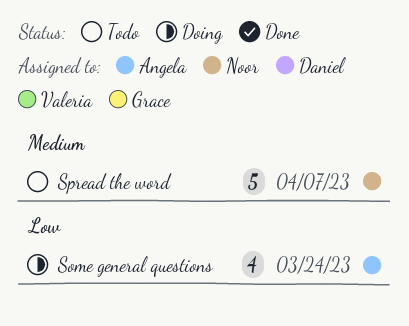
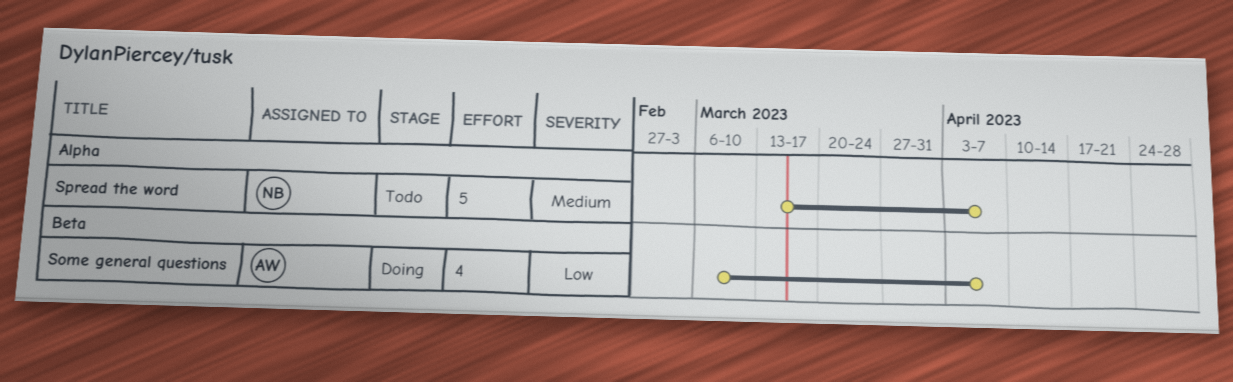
Some general questions, due: Mar 24 -> Apr 7

